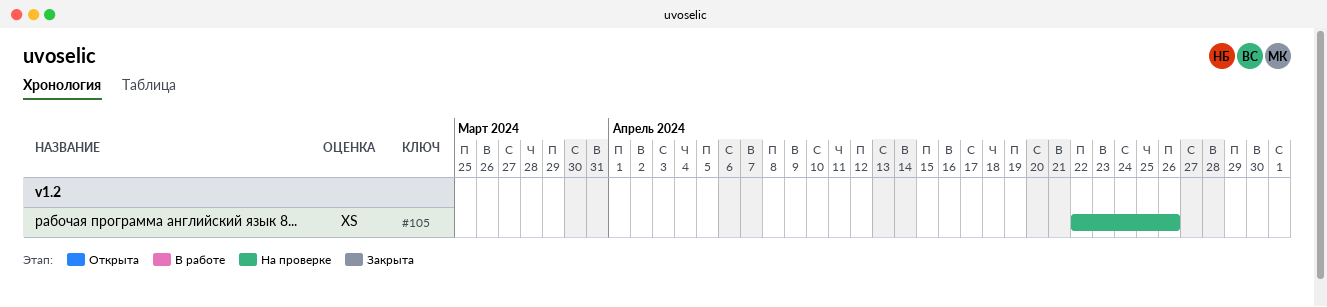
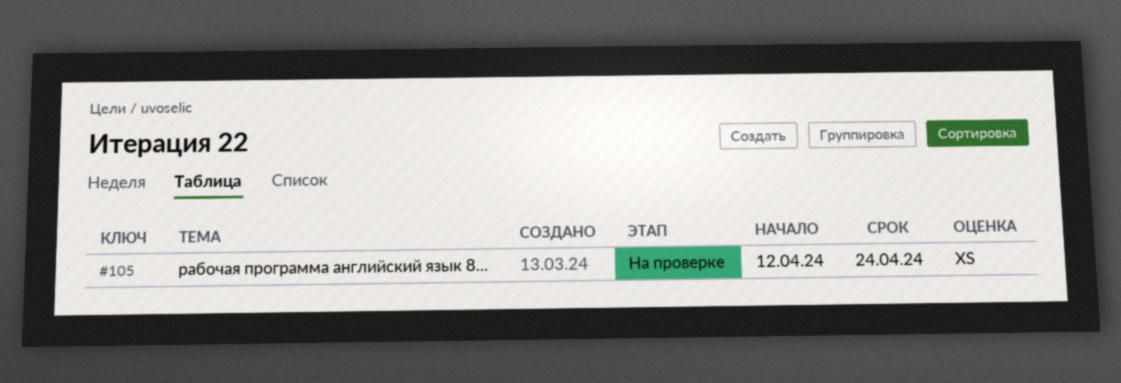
#105, start: Apr 22 -> Apr 12
#105, due: Apr 26 -> Apr 24

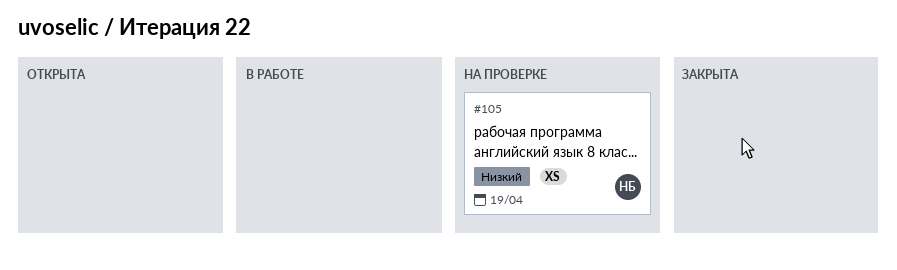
#105, due: Apr 24 -> Apr 19

